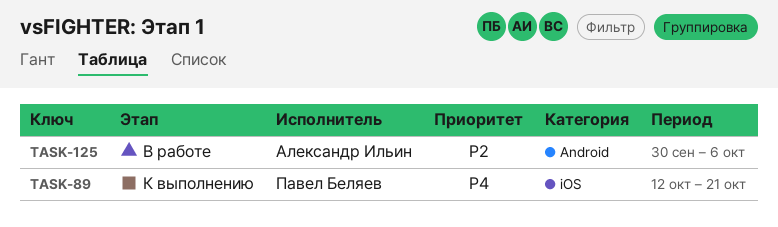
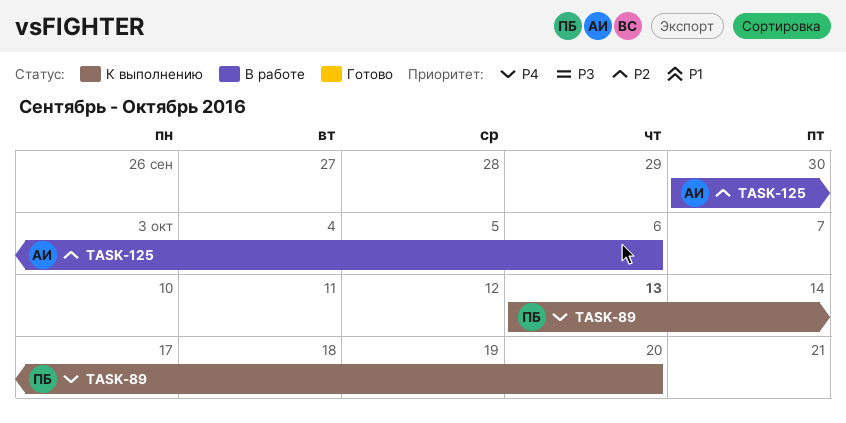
TASK-89, start: Oct 12 -> Oct 13
TASK-89, due: Oct 21 -> Oct 20

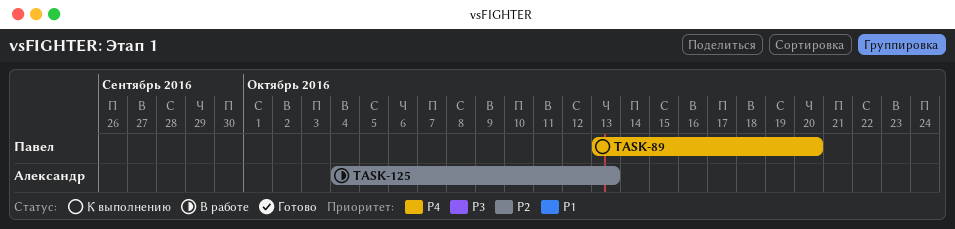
TASK-125, start: Sep 30 -> Oct 4
TASK-125, due: Oct 6 -> Oct 13

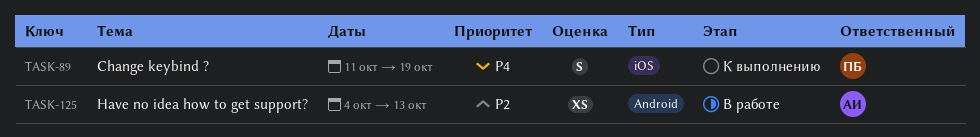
TASK-89, start: Oct 13 -> Oct 11
TASK-89, due: Oct 20 -> Oct 19

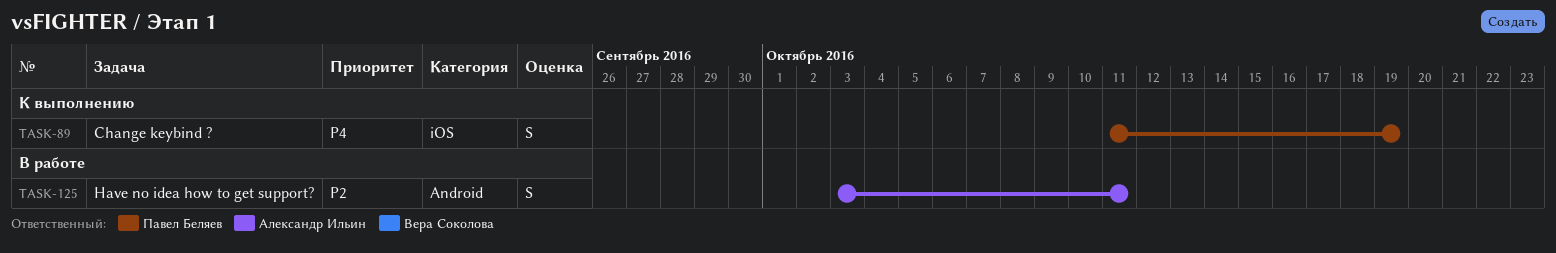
TASK-125, estimate: XS -> S
TASK-125, start: Oct 4 -> Oct 3
TASK-125, due: Oct 13 -> Oct 11

